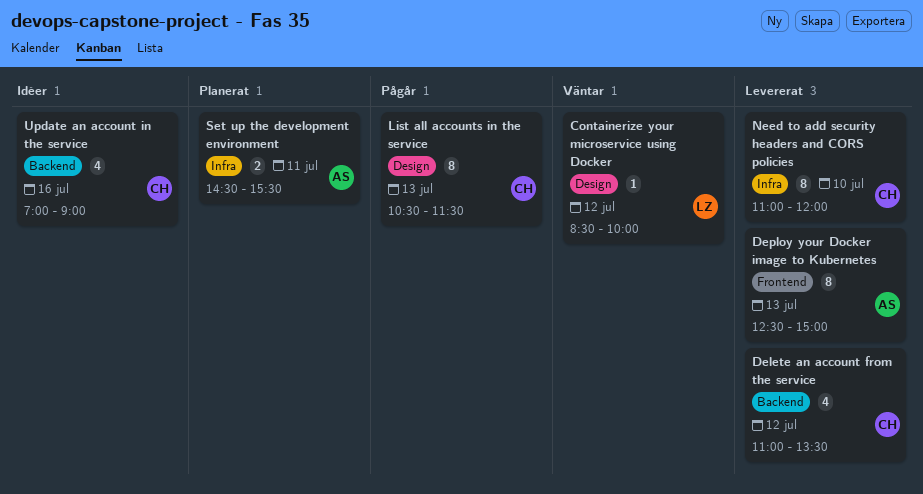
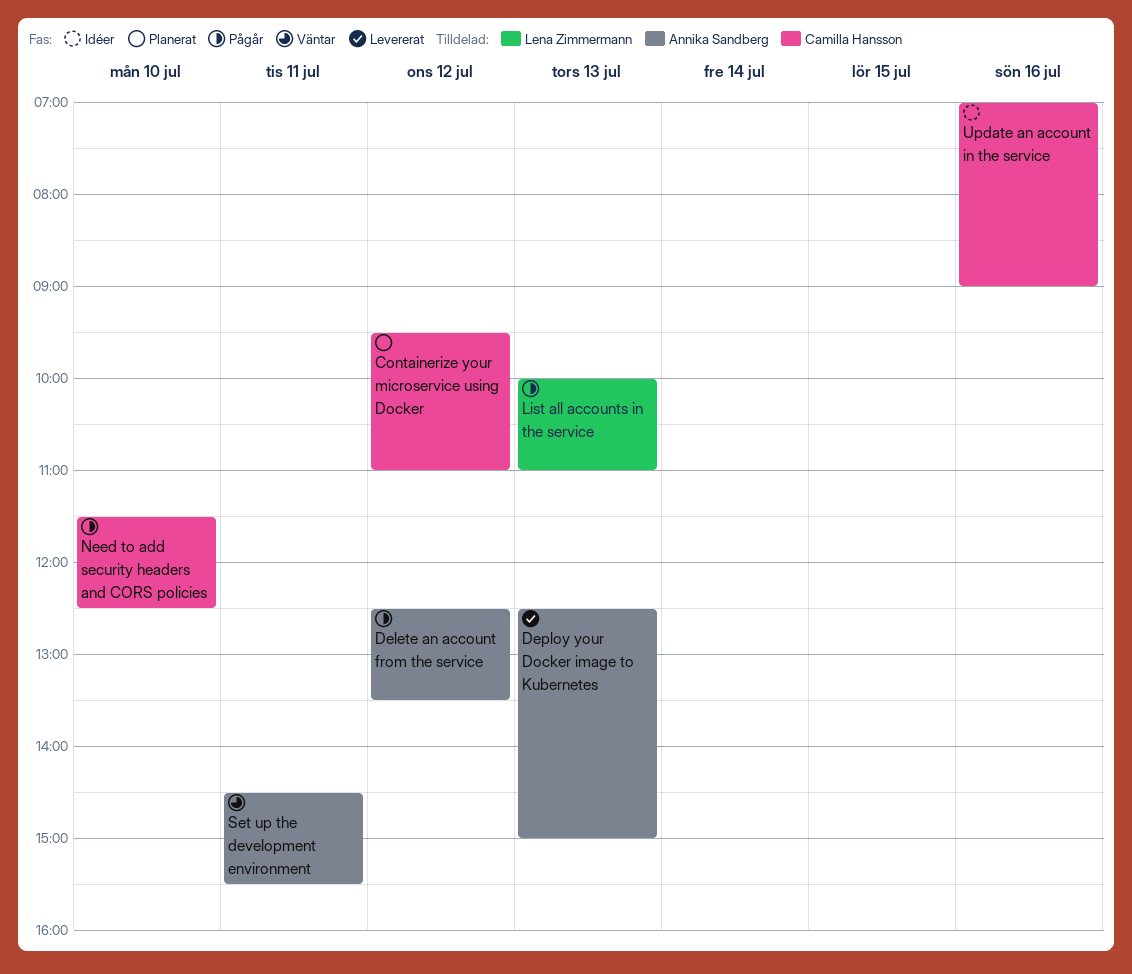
Containerize your microservice using Docker, status: Väntar -> Planerat
Containerize your microservice using Docker, owner: Lena Zimmermann -> Camilla Hansson
Containerize your microservice using Docker, begins: 08:30 -> 09:30
Containerize your microservice using Docker, ends: 10:00 -> 11:00
Delete an account from the service, status: Levererat -> Pågår
Delete an account from the service, owner: Camilla Hansson -> Annika Sandberg
Delete an account from the service, begins: 11:00 -> 12:30
List all accounts in the service, owner: Camilla Hansson -> Lena Zimmermann
List all accounts in the service, begins: 10:30 -> 10:00
List all accounts in the service, ends: 11:30 -> 11:00
Need to add security headers and CORS policies, status: Levererat -> Pågår
Need to add security headers and CORS policies, begins: 11:00 -> 11:30
Need to add security headers and CORS policies, ends: 12:00 -> 12:30
Set up the development environment, status: Planerat -> Väntar

